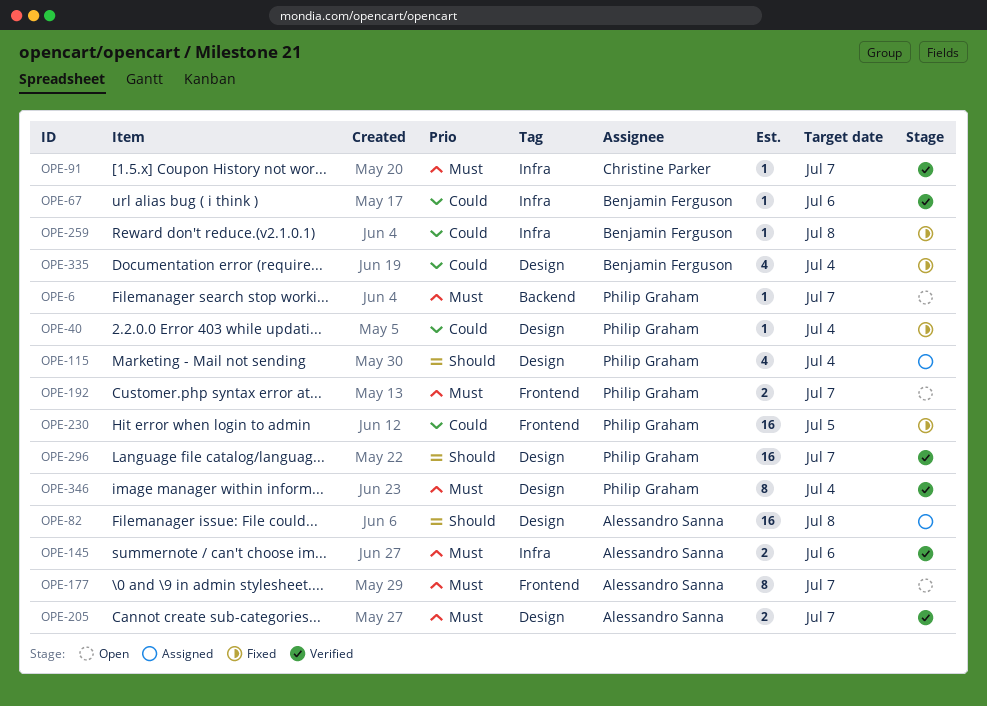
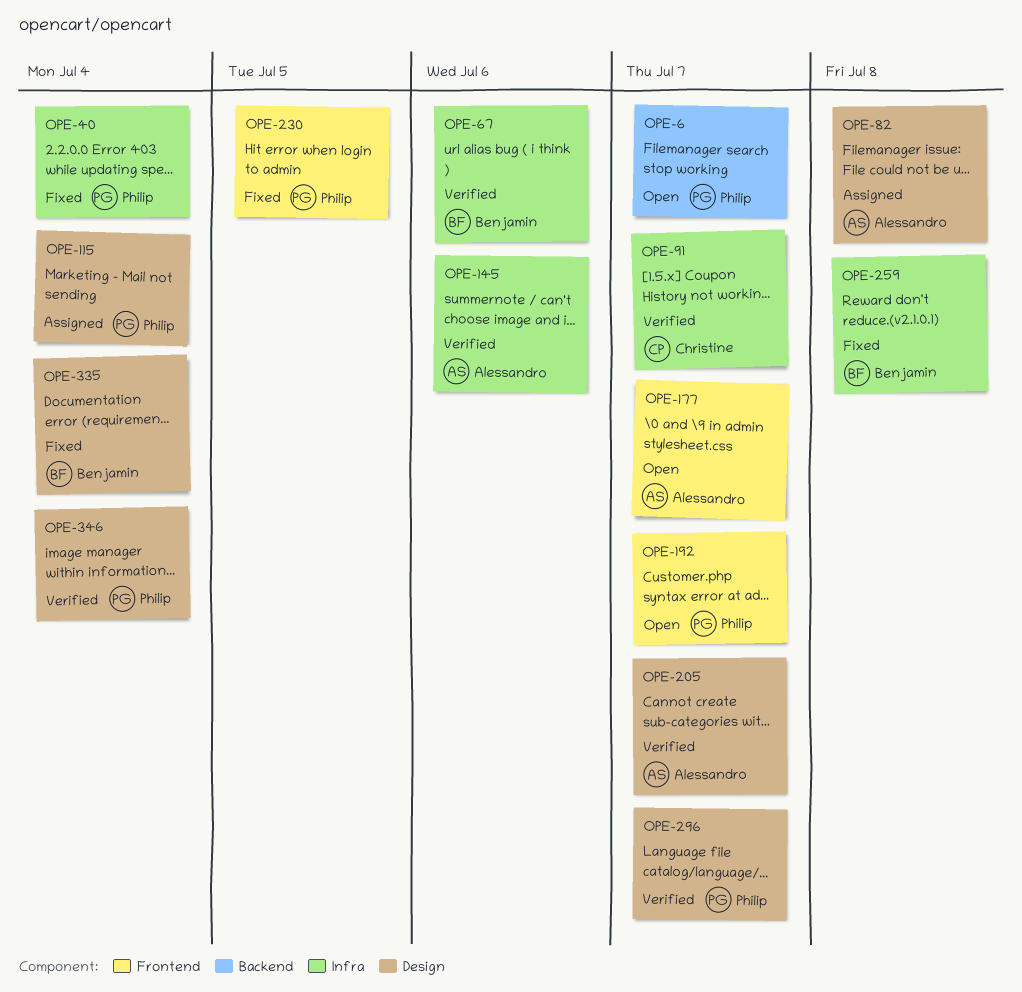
OPE-40, label: Design -> Infra

